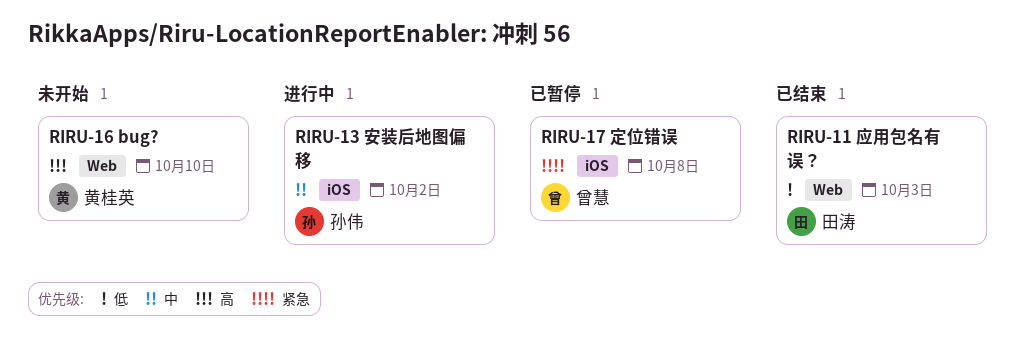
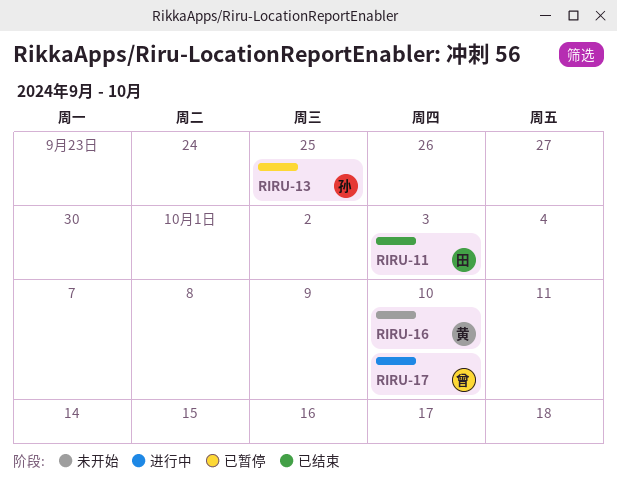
RIRU-13, status: 进行中 -> 已暂停
RIRU-13, due: Oct 2 -> Sep 25
RIRU-17, status: 已暂停 -> 进行中
RIRU-17, due: Oct 8 -> Oct 10

